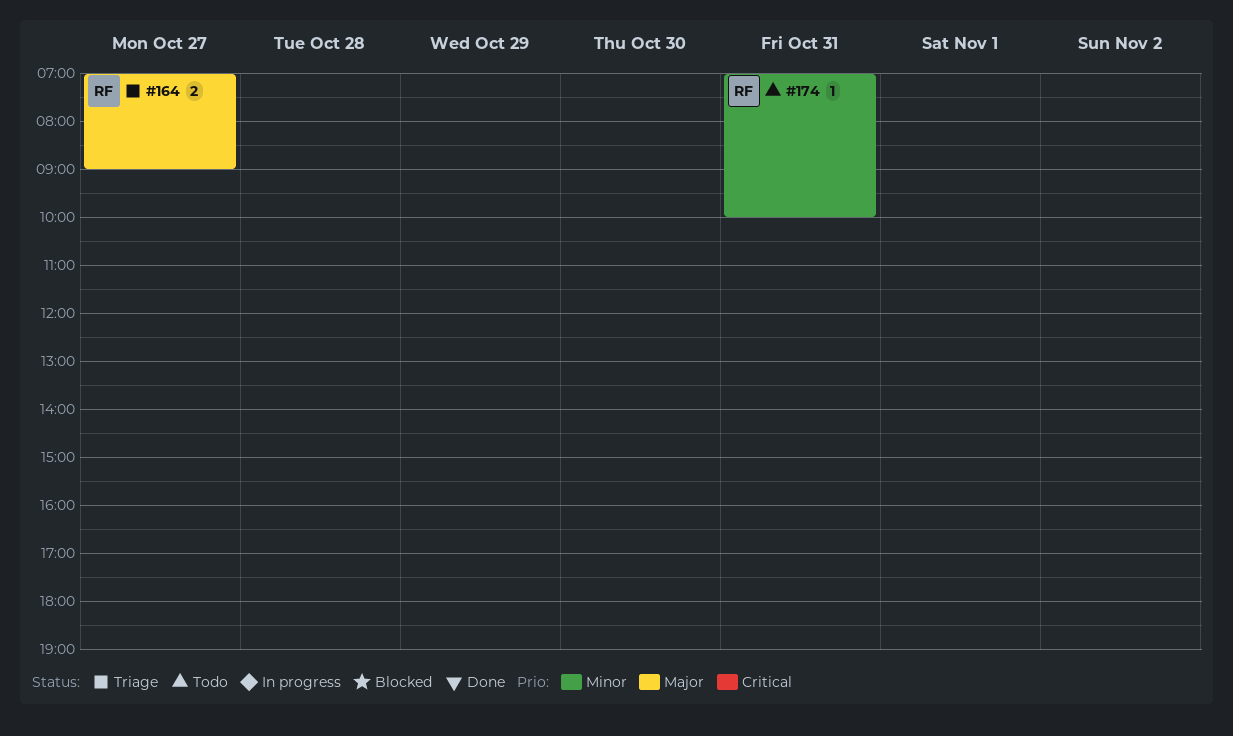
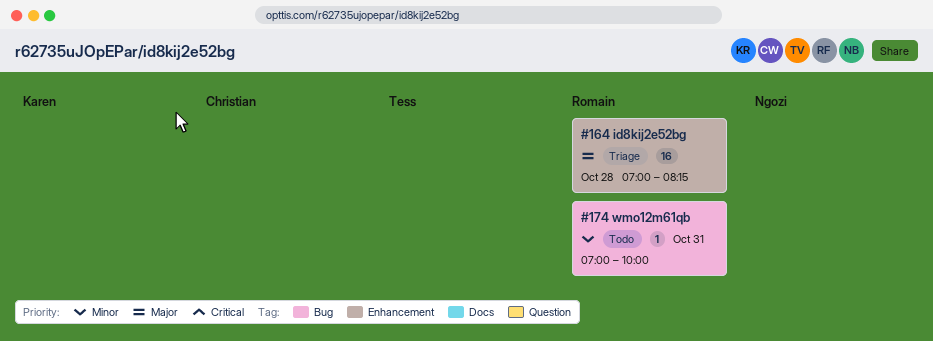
#164, estimate: 2 -> 16
#164, day: Oct 27 -> Oct 28
#164, ends: 09:00 -> 08:15

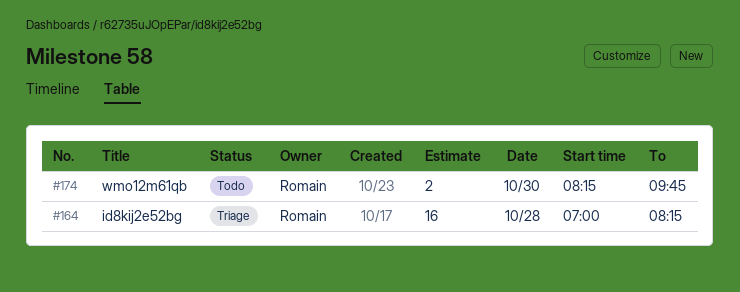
#174, estimate: 1 -> 2
#174, day: Oct 31 -> Oct 30
#174, begins: 07:00 -> 08:15
#174, ends: 10:00 -> 09:45

